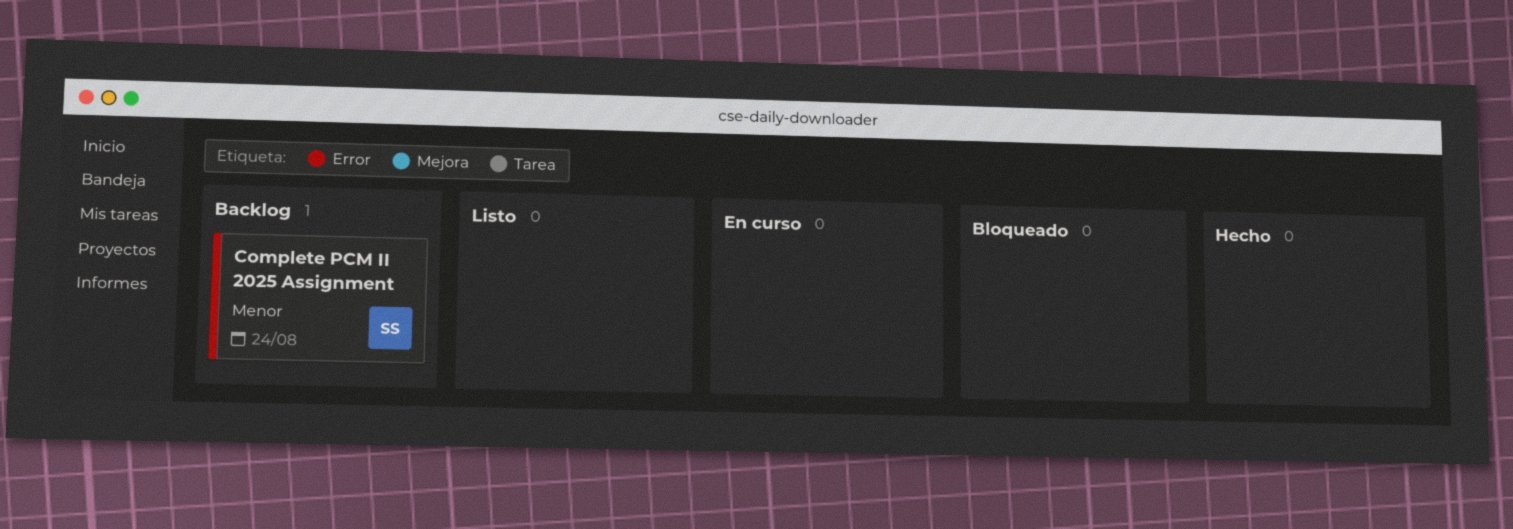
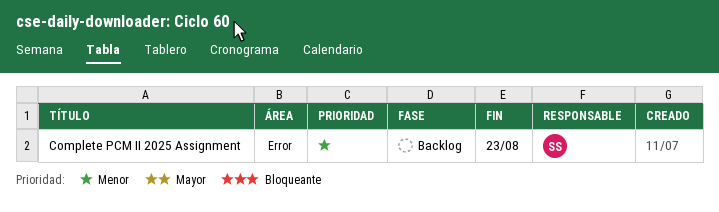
Complete PCM II 2025 Assignment, due: Aug 24 -> Aug 23

